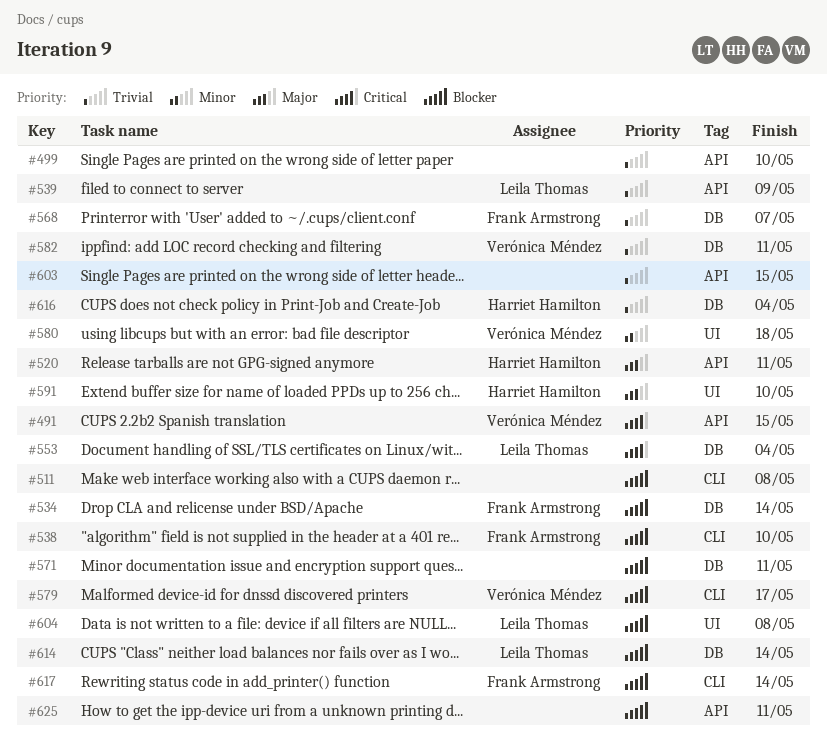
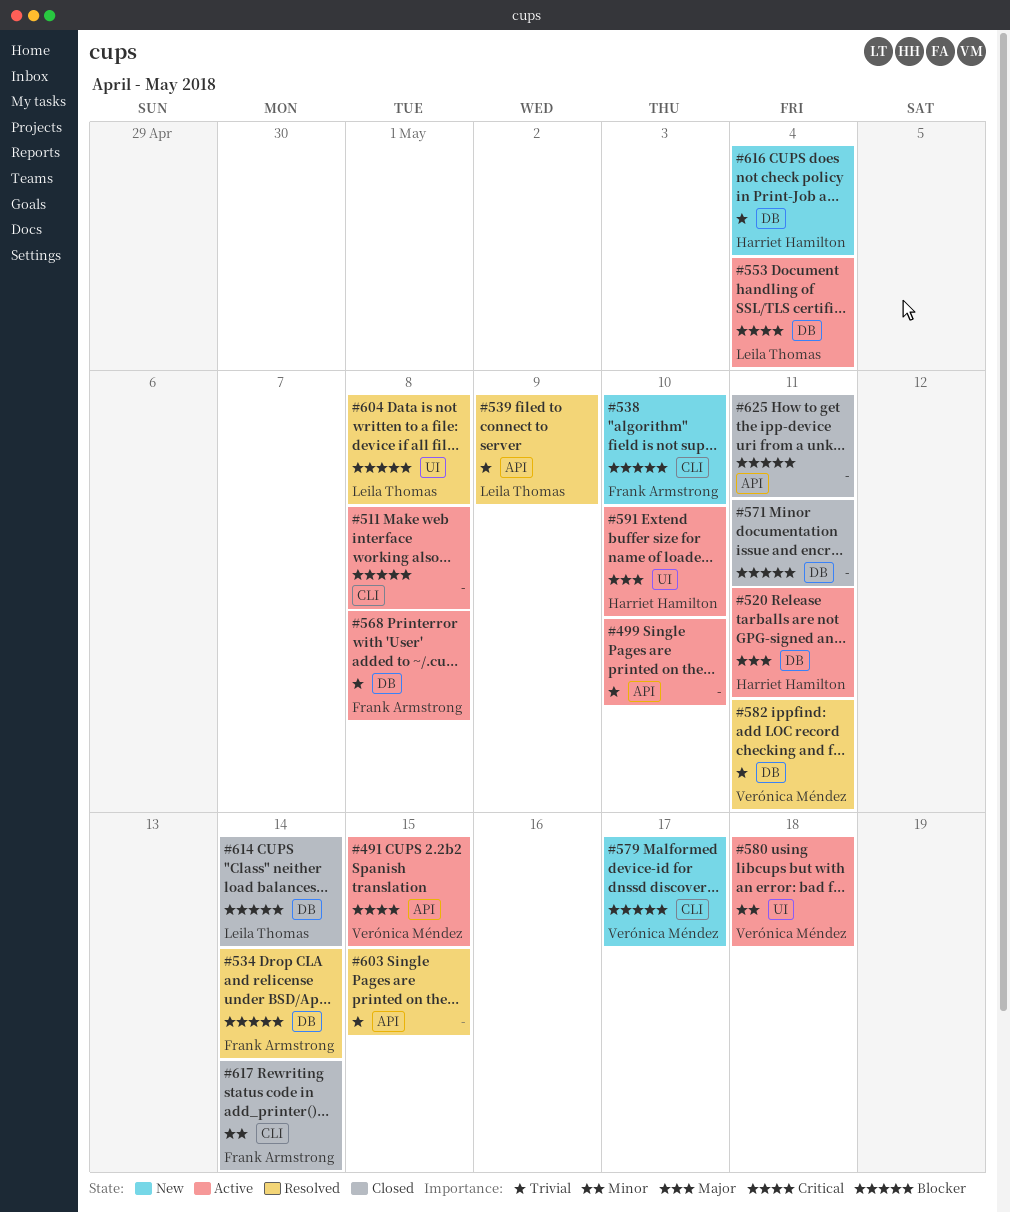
#520, label: API -> DB
#568, due: May 7 -> May 8
#617, priority: Blocker -> Minor

